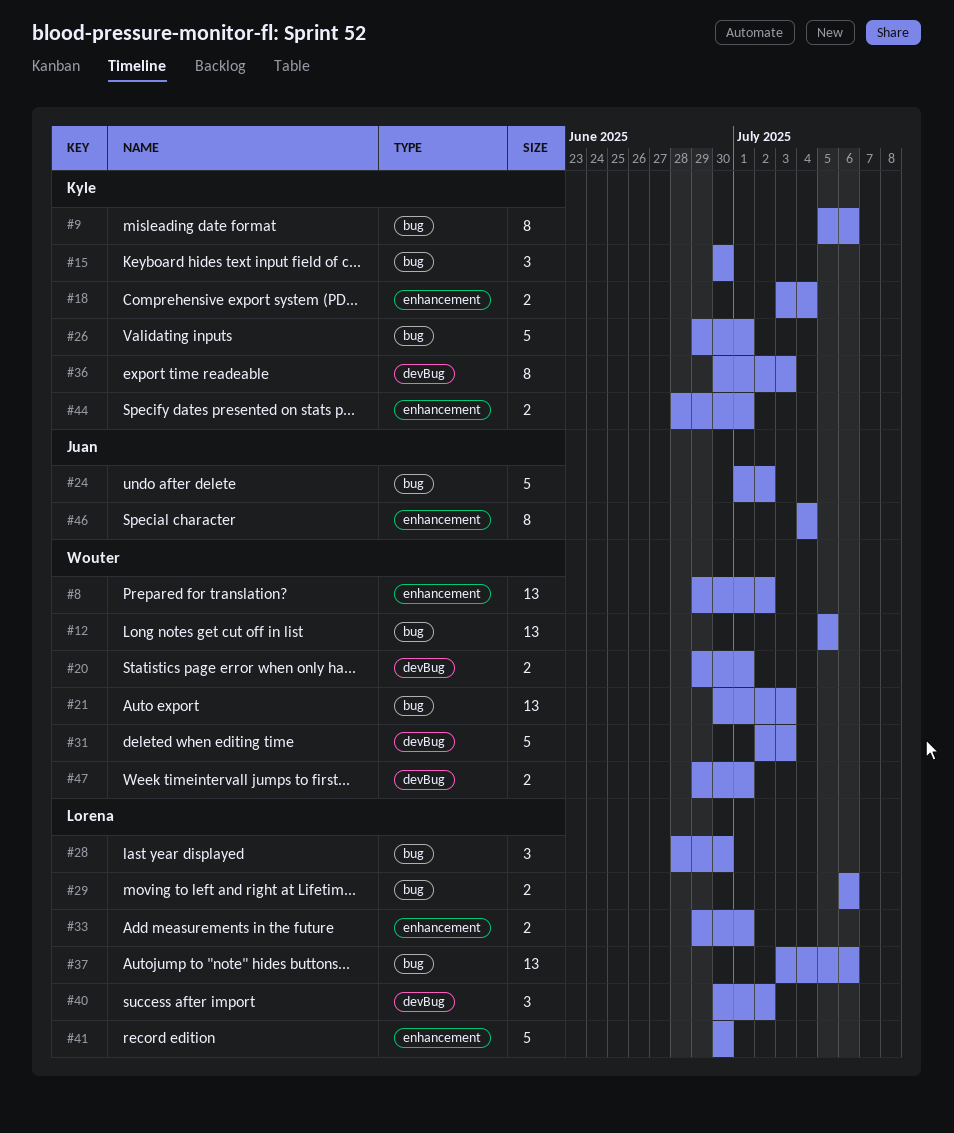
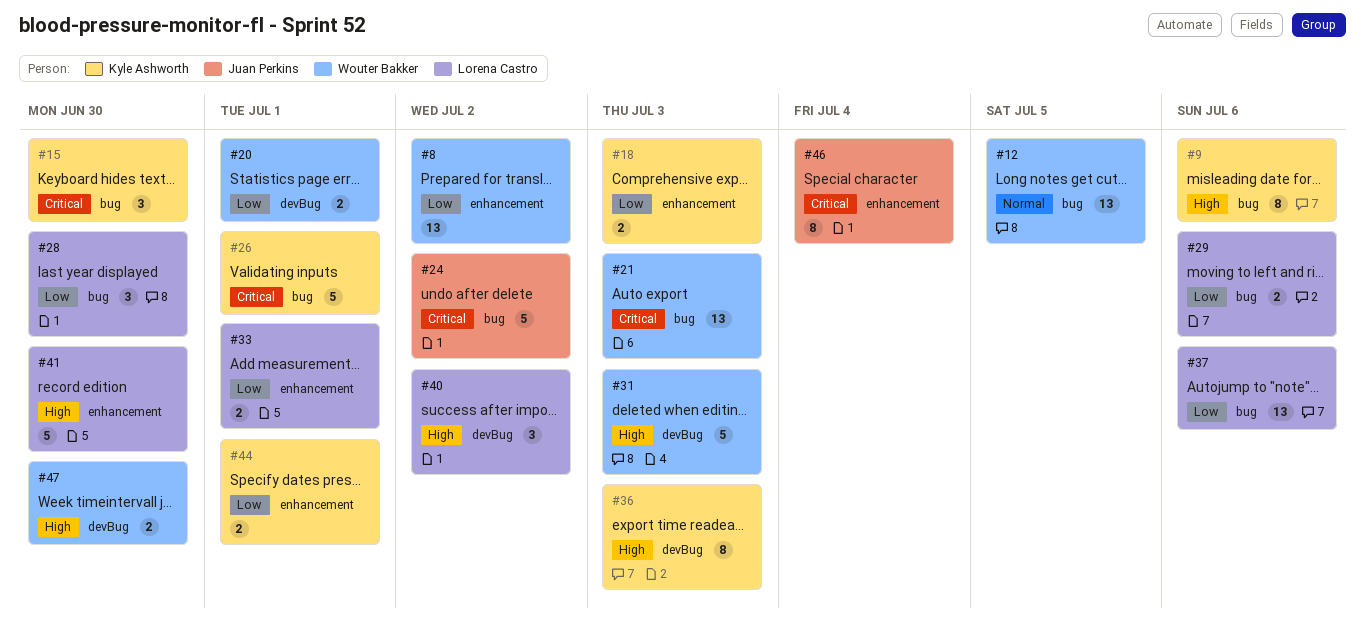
#18, due: Jul 4 -> Jul 3
#47, due: Jul 1 -> Jun 30

